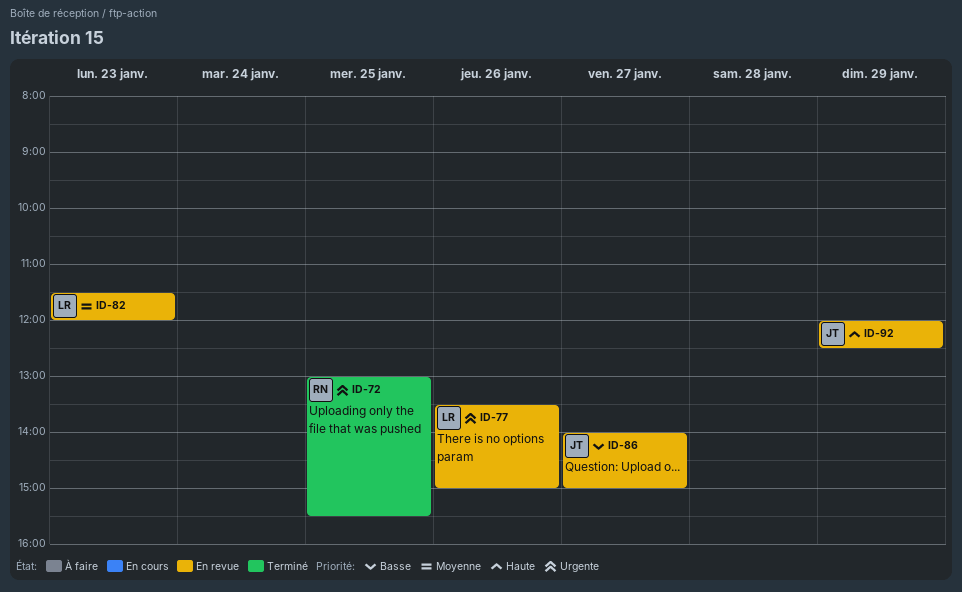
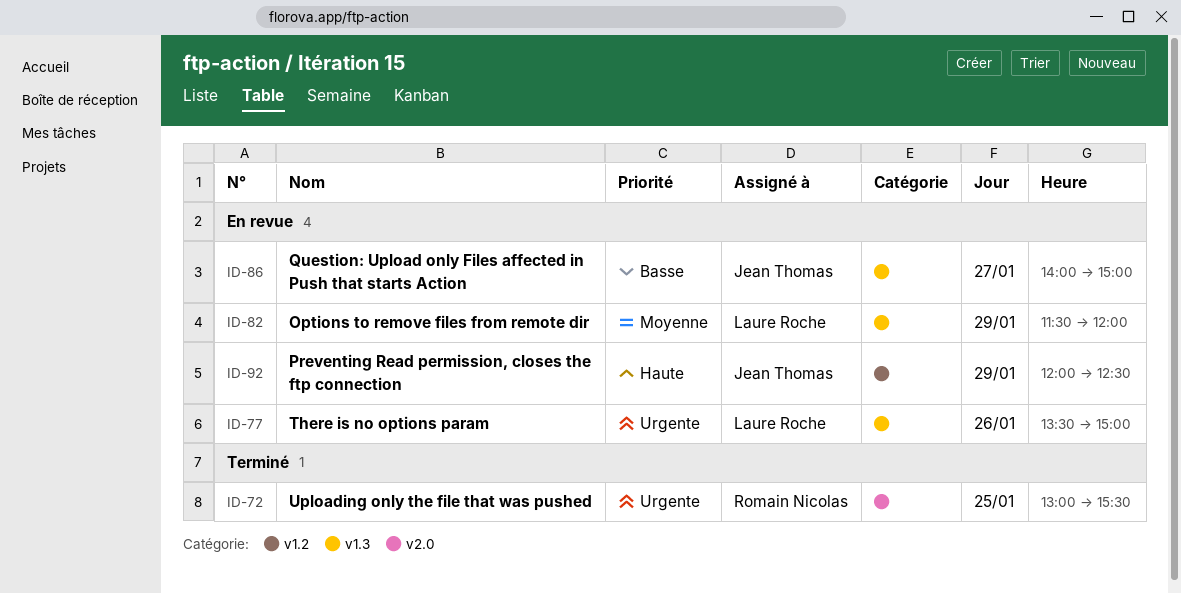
ID-82, day: Jan 23 -> Jan 29

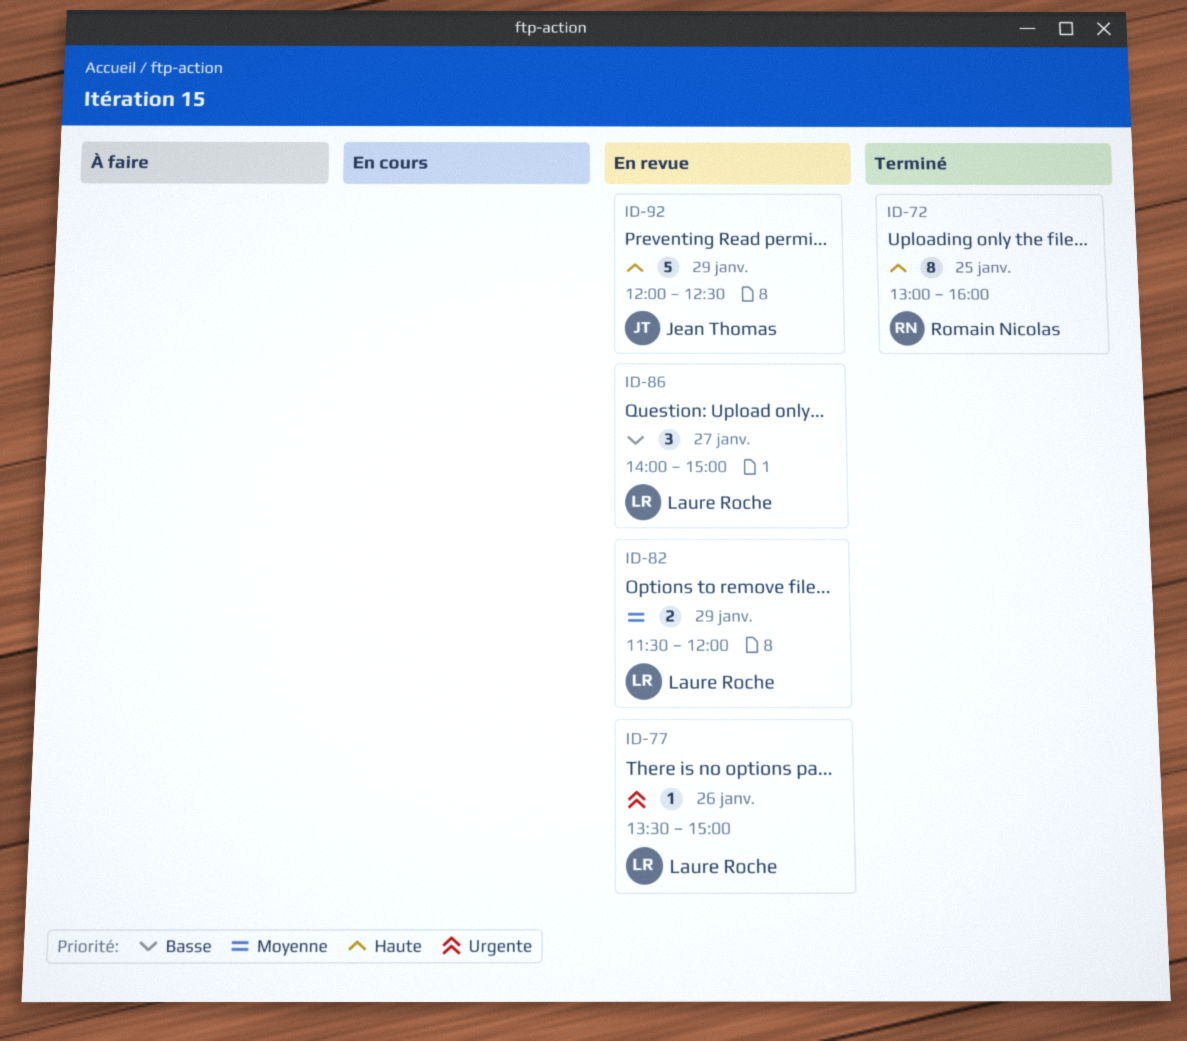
ID-72, priority: Urgente -> Haute
ID-72, ends: 15:30 -> 16:00
ID-86, owner: Jean Thomas -> Laure Roche

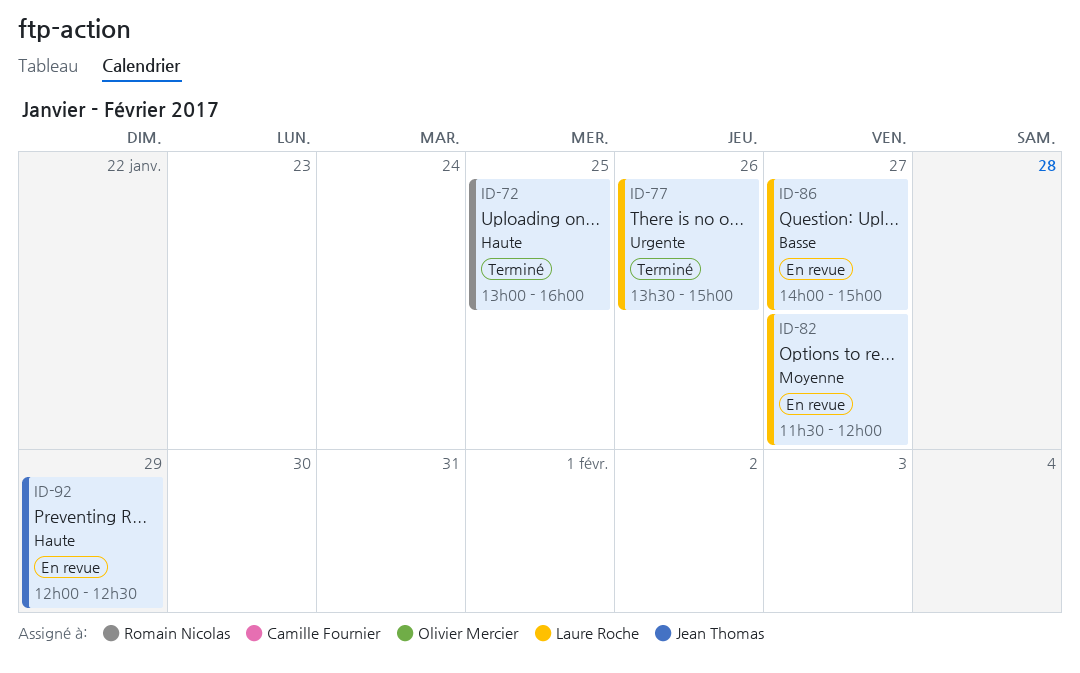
ID-77, status: En revue -> Terminé
ID-82, day: Jan 29 -> Jan 27

